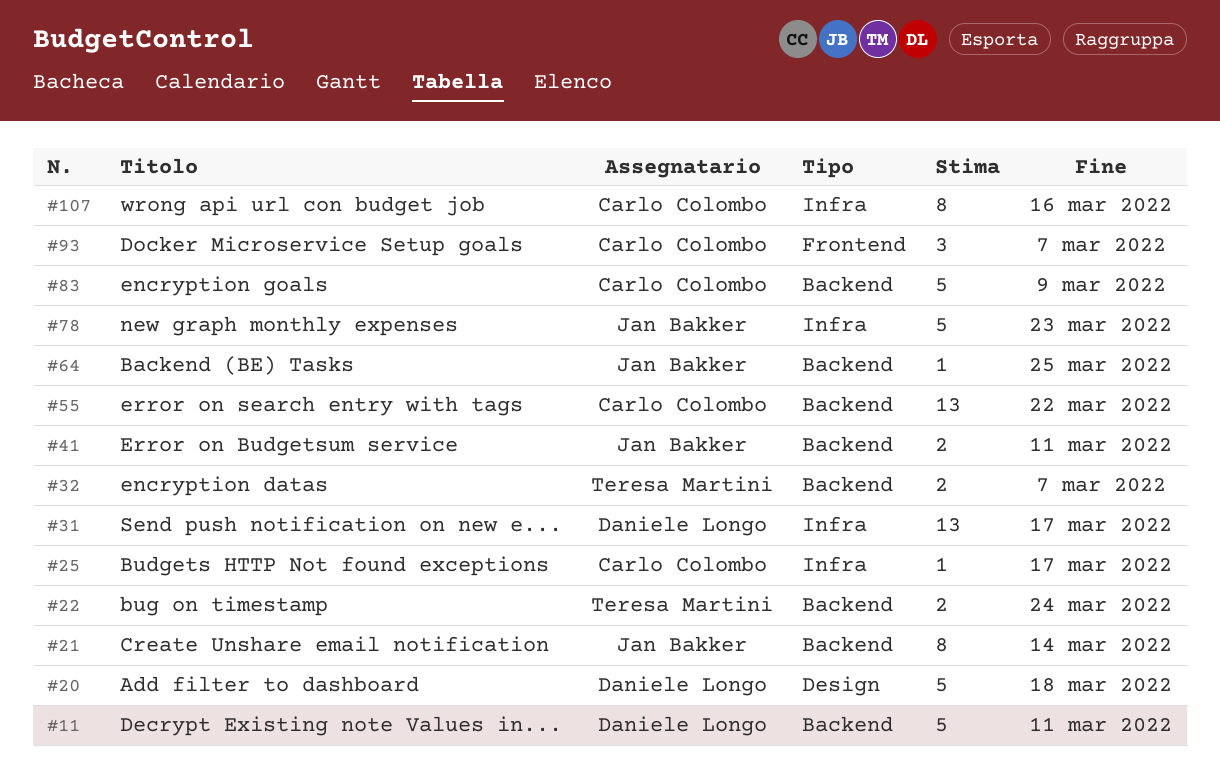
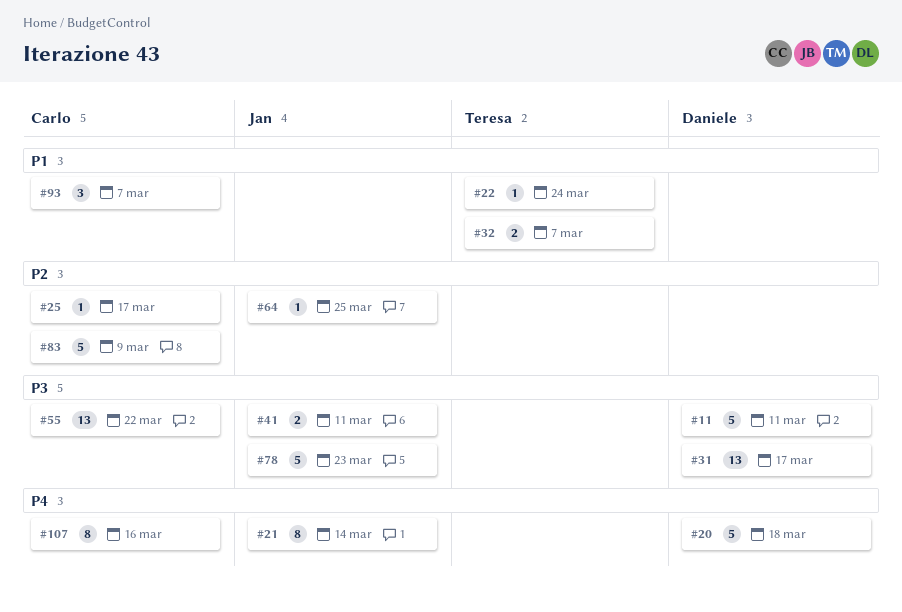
#22, estimate: 2 -> 1

